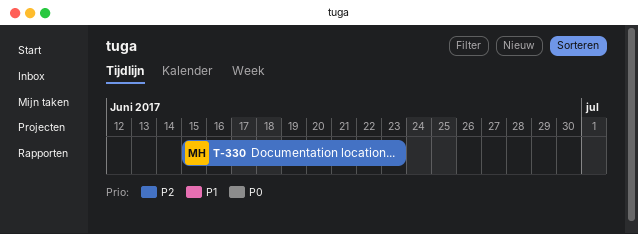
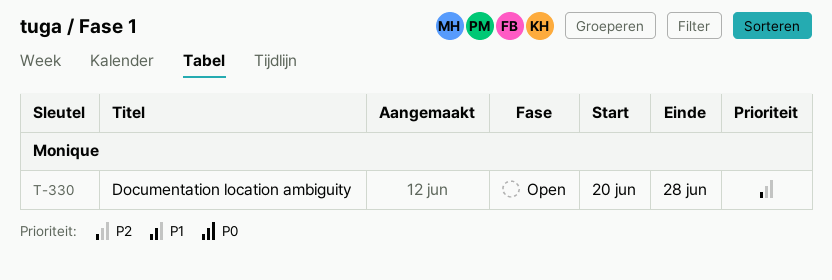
T-330, start: Jun 15 -> Jun 20
T-330, due: Jun 23 -> Jun 28

